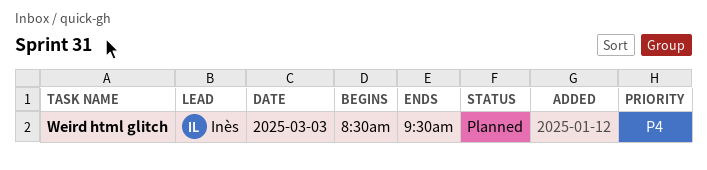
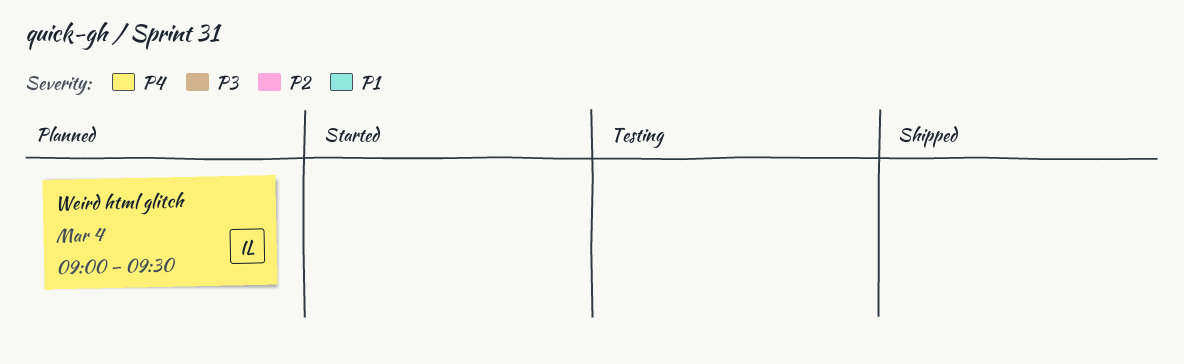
Weird html glitch, day: Mar 3 -> Mar 4
Weird html glitch, begins: 08:30 -> 09:00

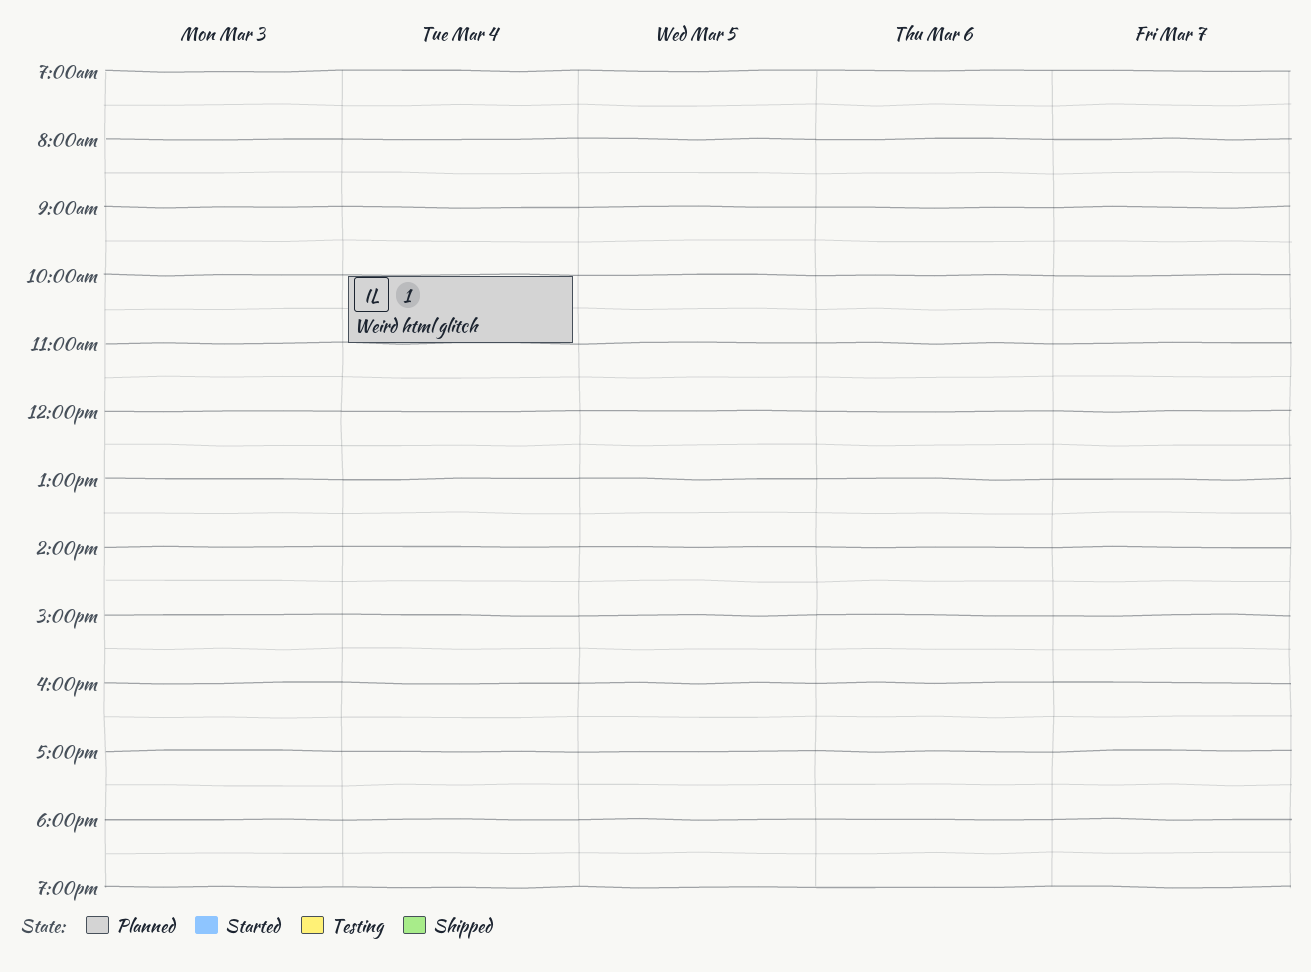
Weird html glitch, begins: 09:00 -> 10:00
Weird html glitch, ends: 09:30 -> 11:00

